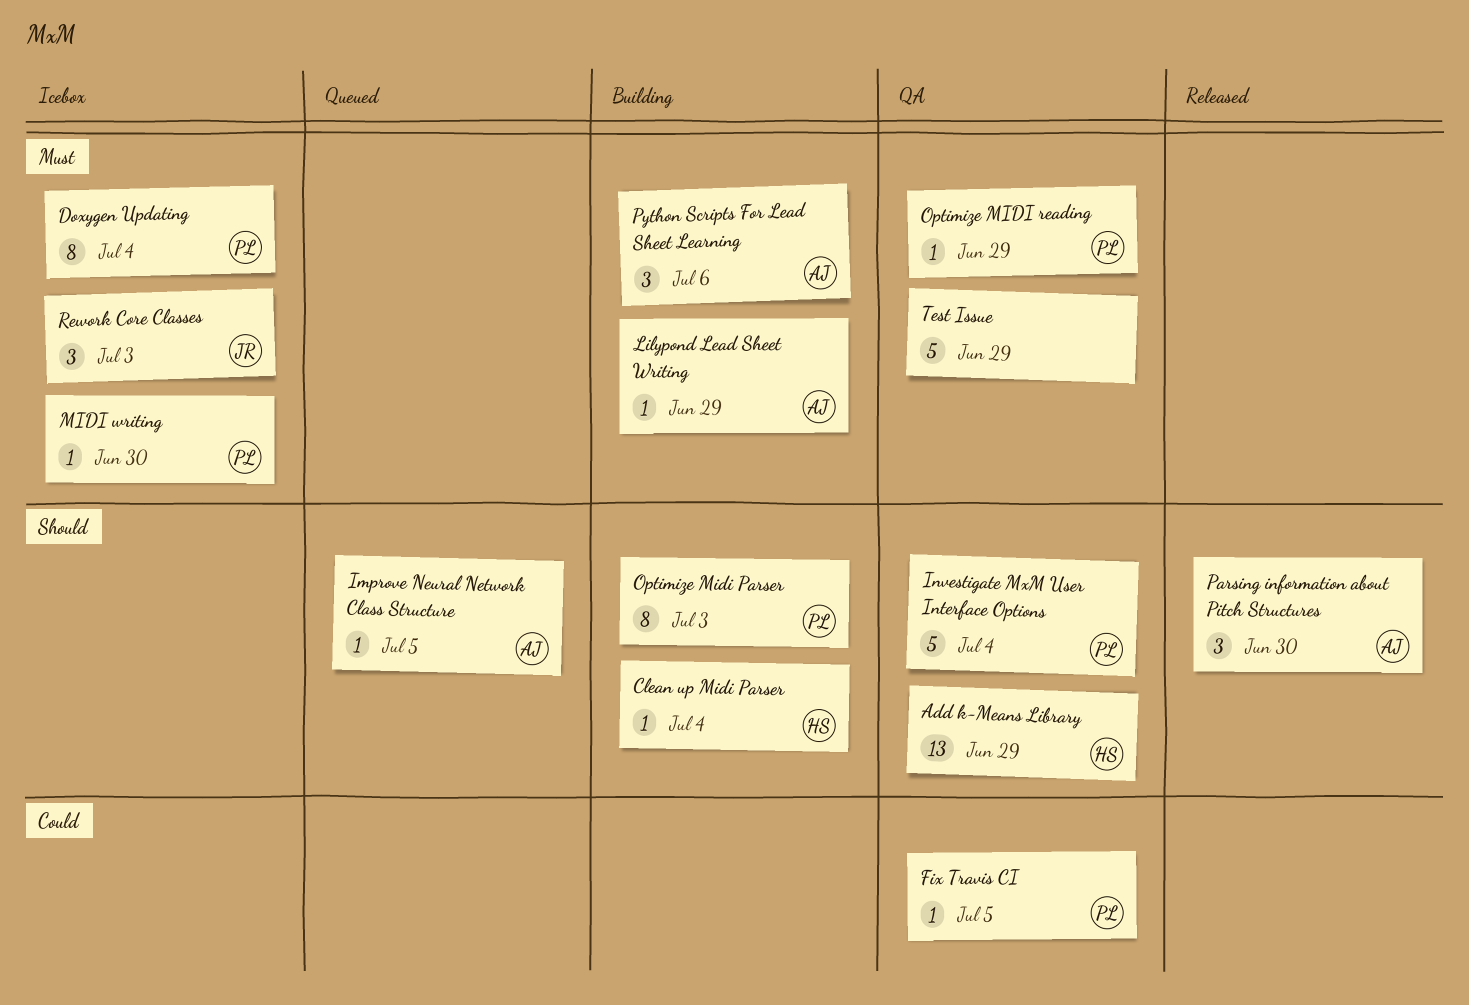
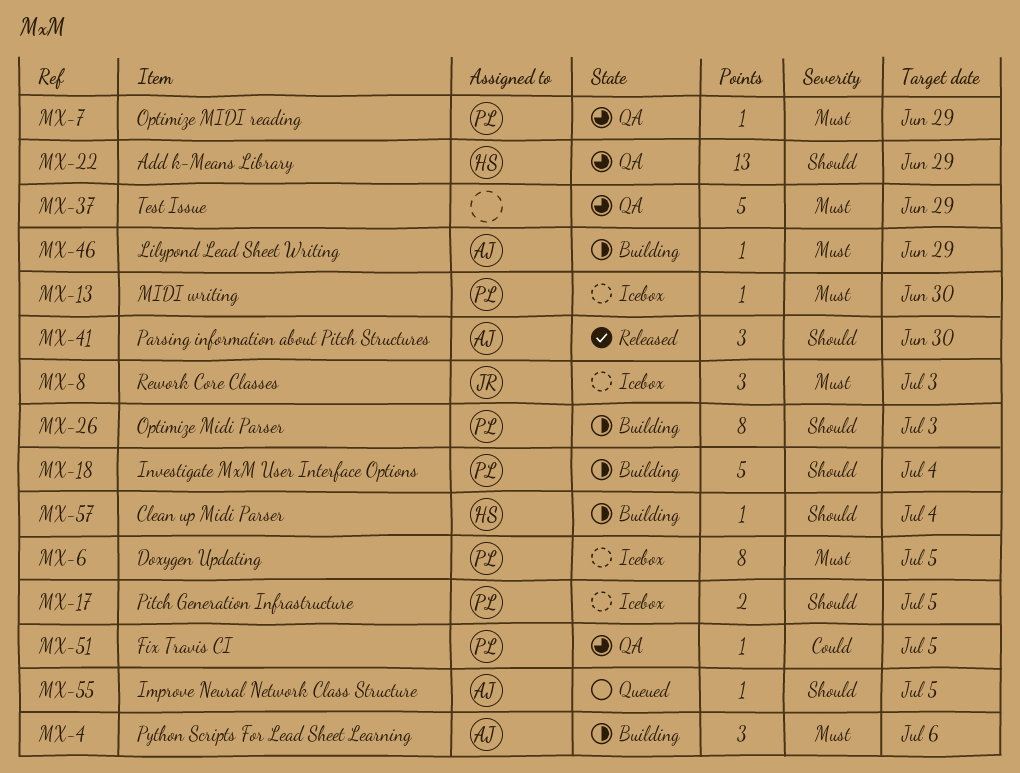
Doxygen Updating, due: Jul 4 -> Jul 5
Investigate MxM User Interface Options, status: QA -> Building
Pitch Generation Infrastructure: none -> present

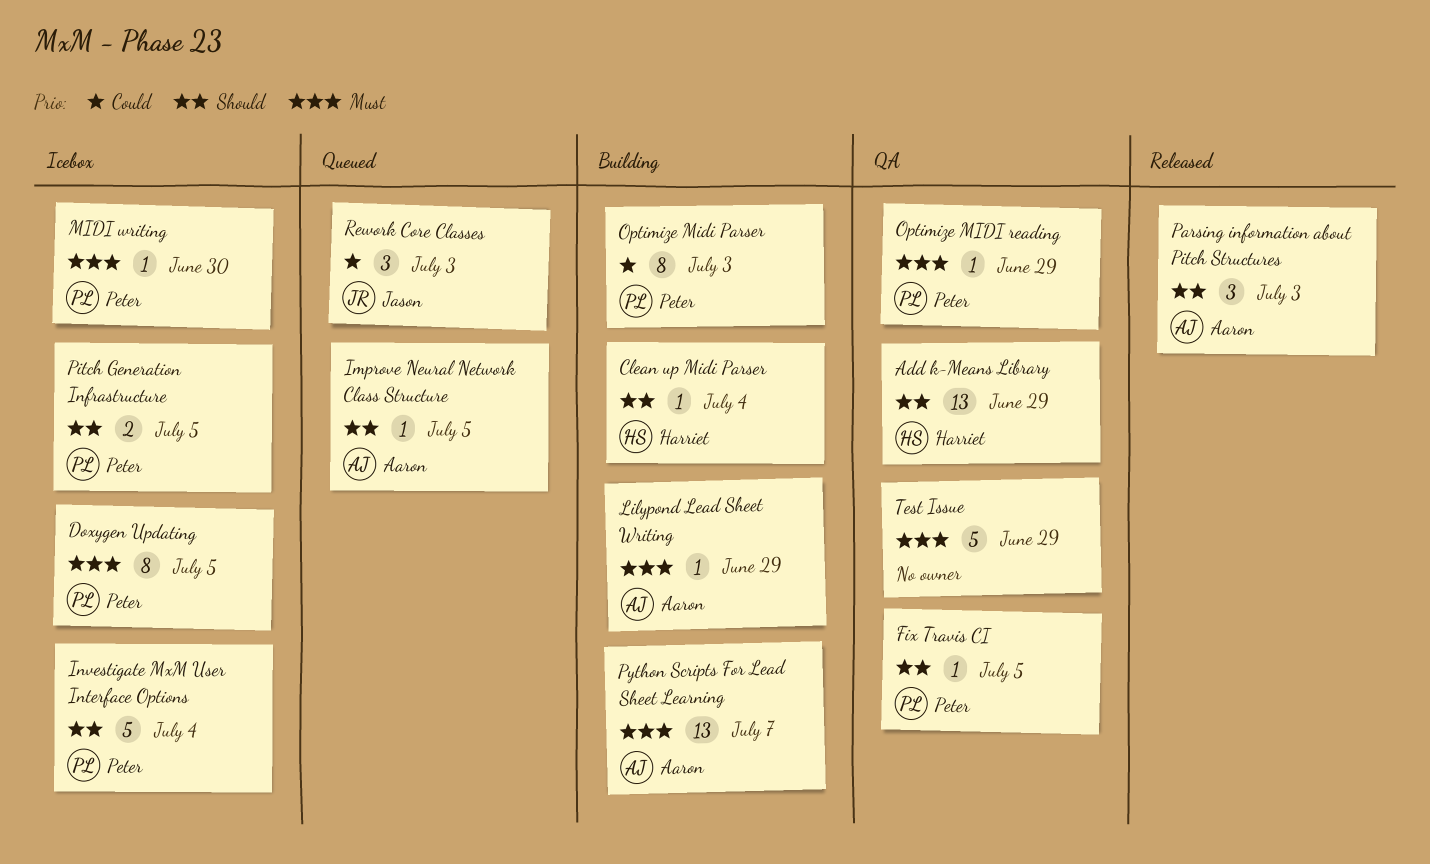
Fix Travis CI, priority: Could -> Should
Investigate MxM User Interface Options, status: Building -> Icebox
Optimize Midi Parser, priority: Should -> Could
Parsing information about Pitch Structures, due: Jun 30 -> Jul 3
Python Scripts For Lead Sheet Learning, estimate: 3 -> 13
Python Scripts For Lead Sheet Learning, due: Jul 6 -> Jul 7
Rework Core Classes, status: Icebox -> Queued
Rework Core Classes, priority: Must -> Could

